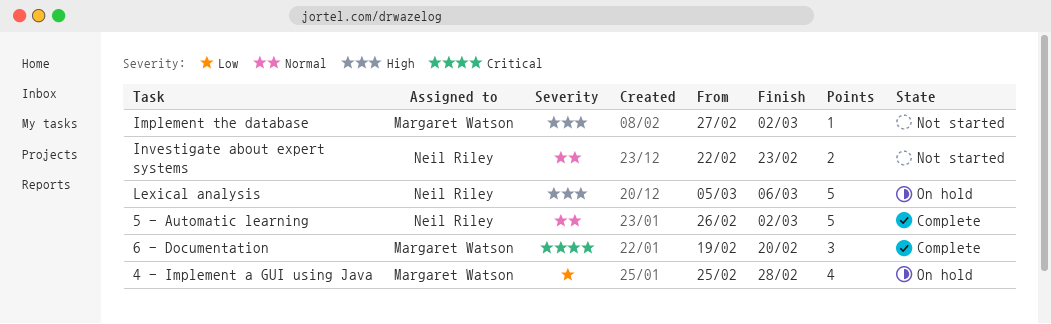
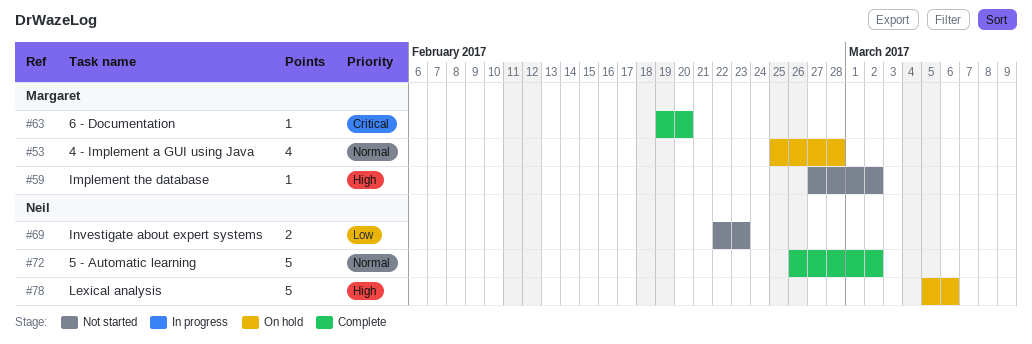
4 - Implement a GUI using Java, priority: Low -> Normal
6 - Documentation, estimate: 3 -> 1
Investigate about expert systems, priority: Normal -> Low

